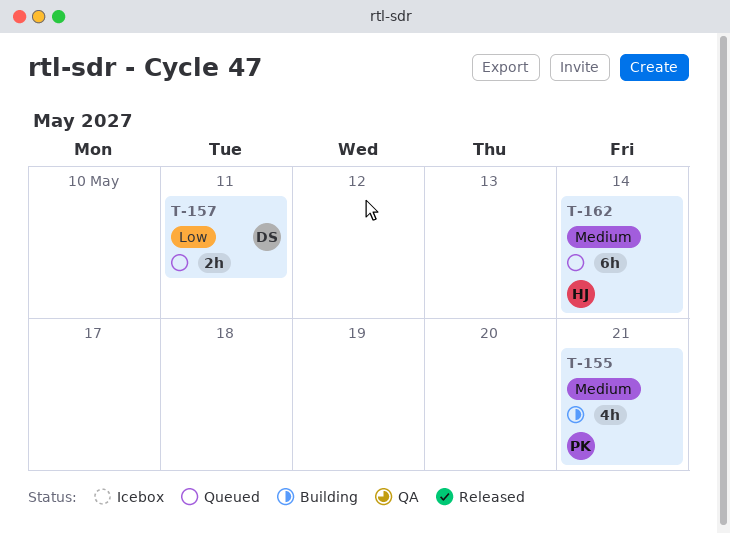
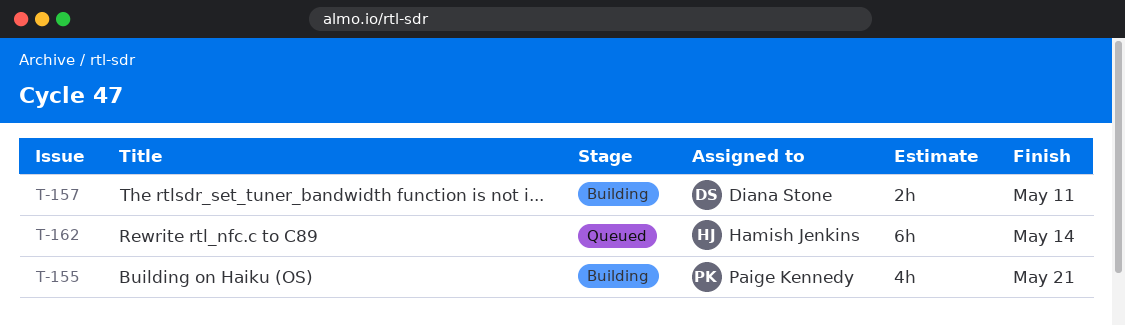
T-157, status: Queued -> Building

